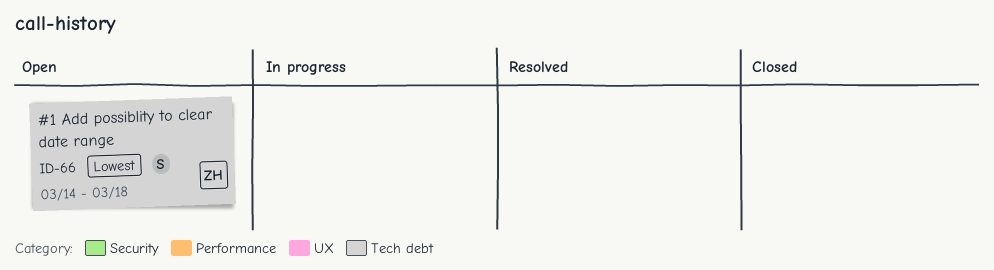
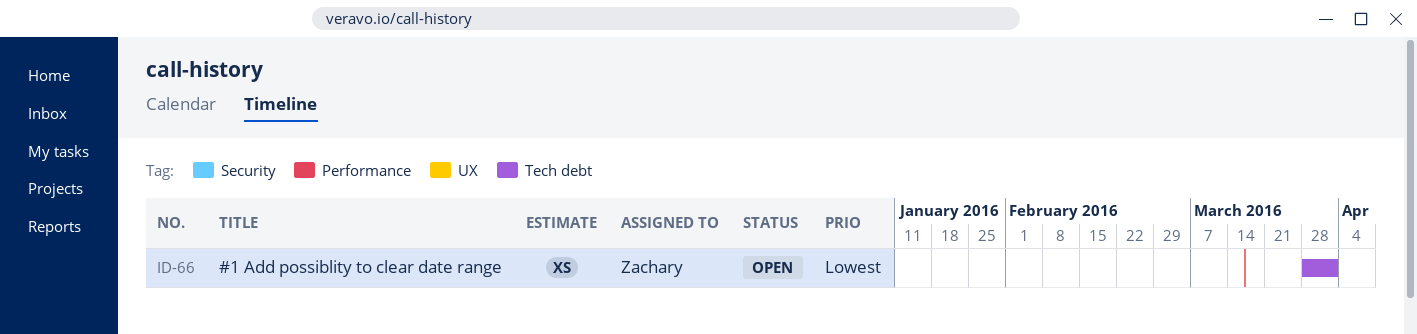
ID-66, estimate: S -> XS
ID-66, start: Mar 14 -> Mar 28
ID-66, due: Mar 18 -> Apr 1

